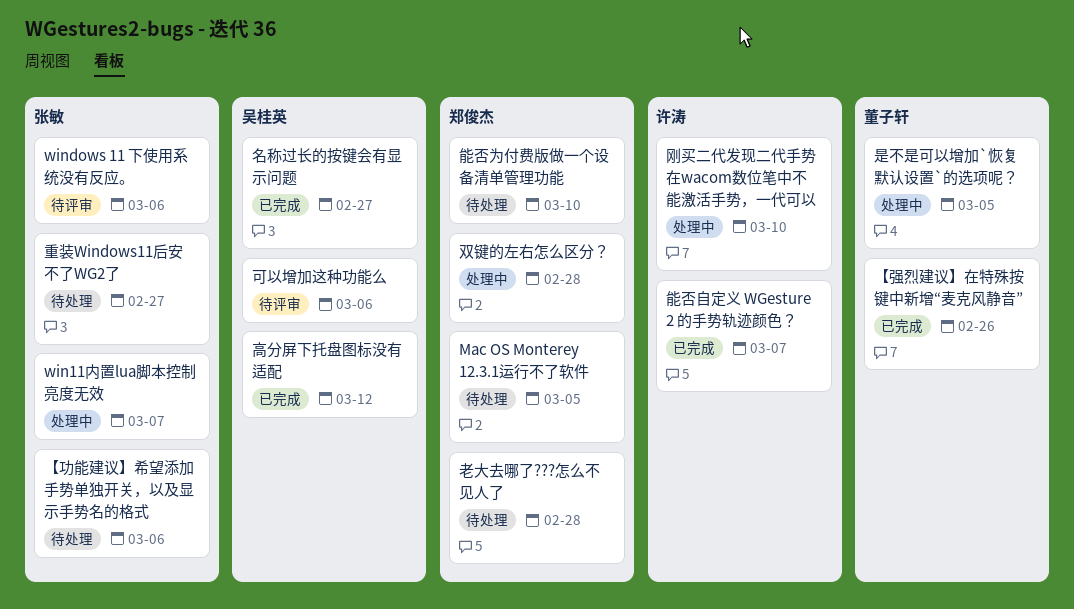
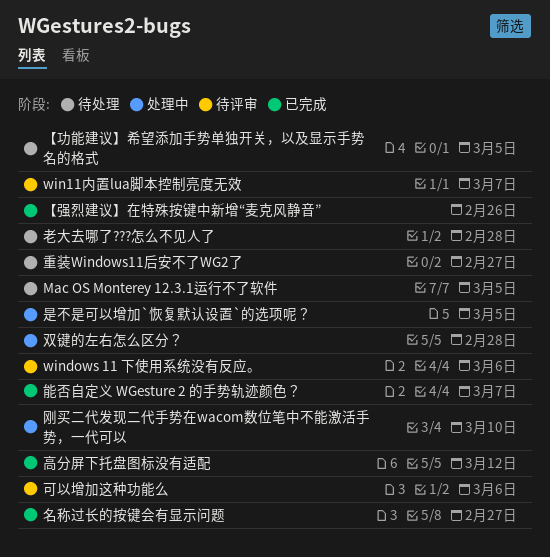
win11内置lua脚本控制亮度无效, status: 处理中 -> 待评审
【功能建议】希望添加手势单独开关，以及显示手势名的格式, due: Mar 6 -> Mar 5
能否为付费版做一个设备清单管理功能: present -> none

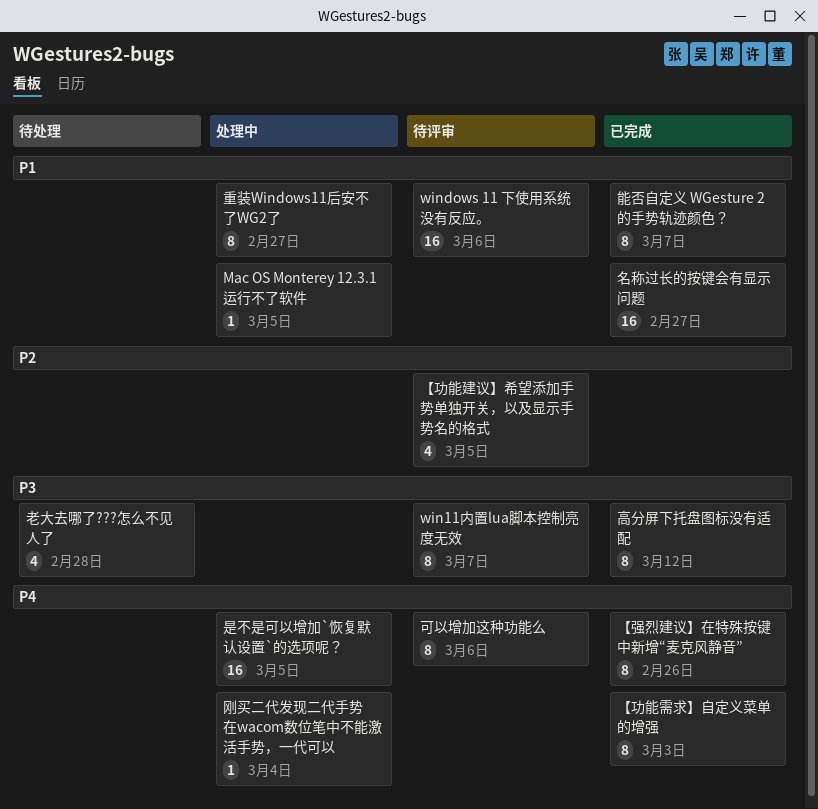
Mac OS Monterey 12.3.1运行不了软件, status: 待处理 -> 处理中
【功能建议】希望添加手势单独开关，以及显示手势名的格式, status: 待处理 -> 待评审
【功能需求】自定义菜单的增强: none -> present
刚买二代发现二代手势在wacom数位笔中不能激活手势，一代可以, due: Mar 10 -> Mar 4
双键的左右怎么区分？: present -> none
重装Windows11后安不了WG2了, status: 待处理 -> 处理中

